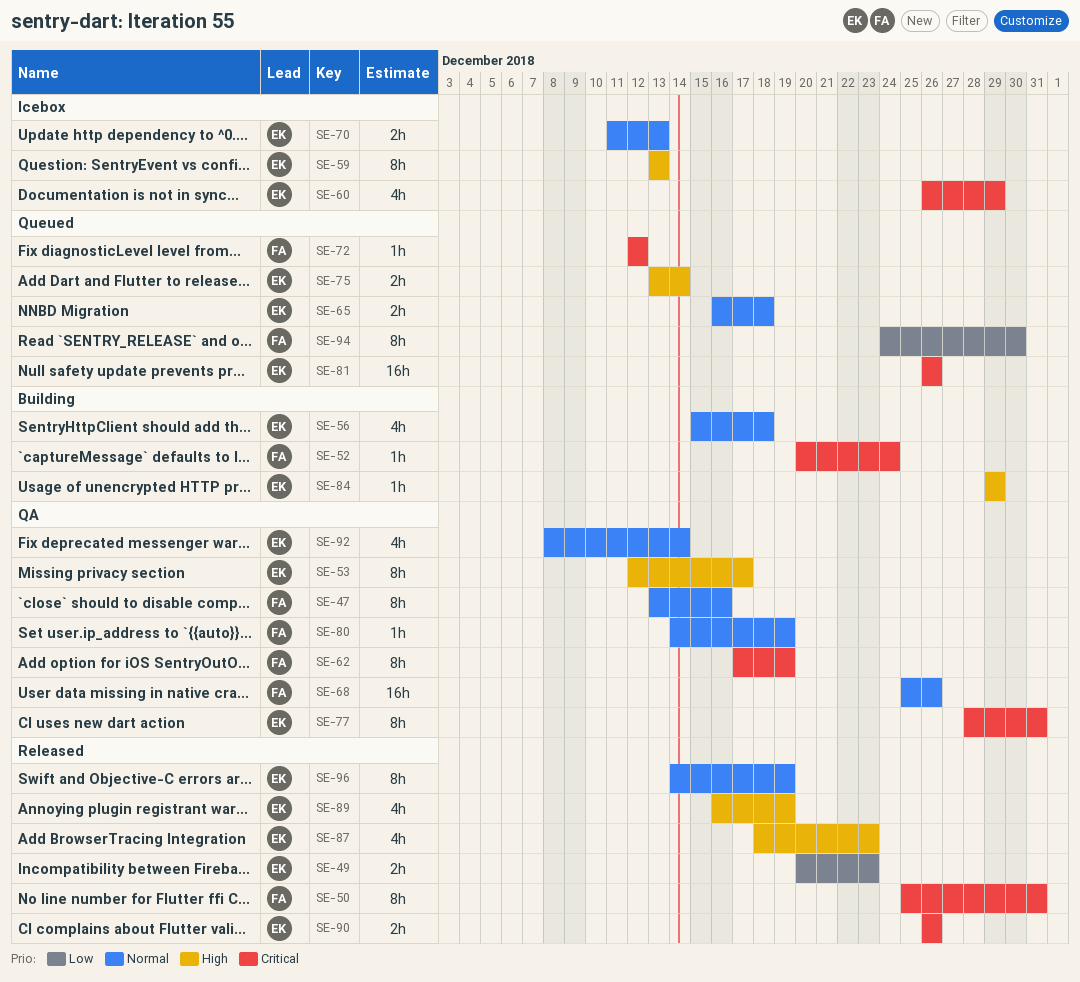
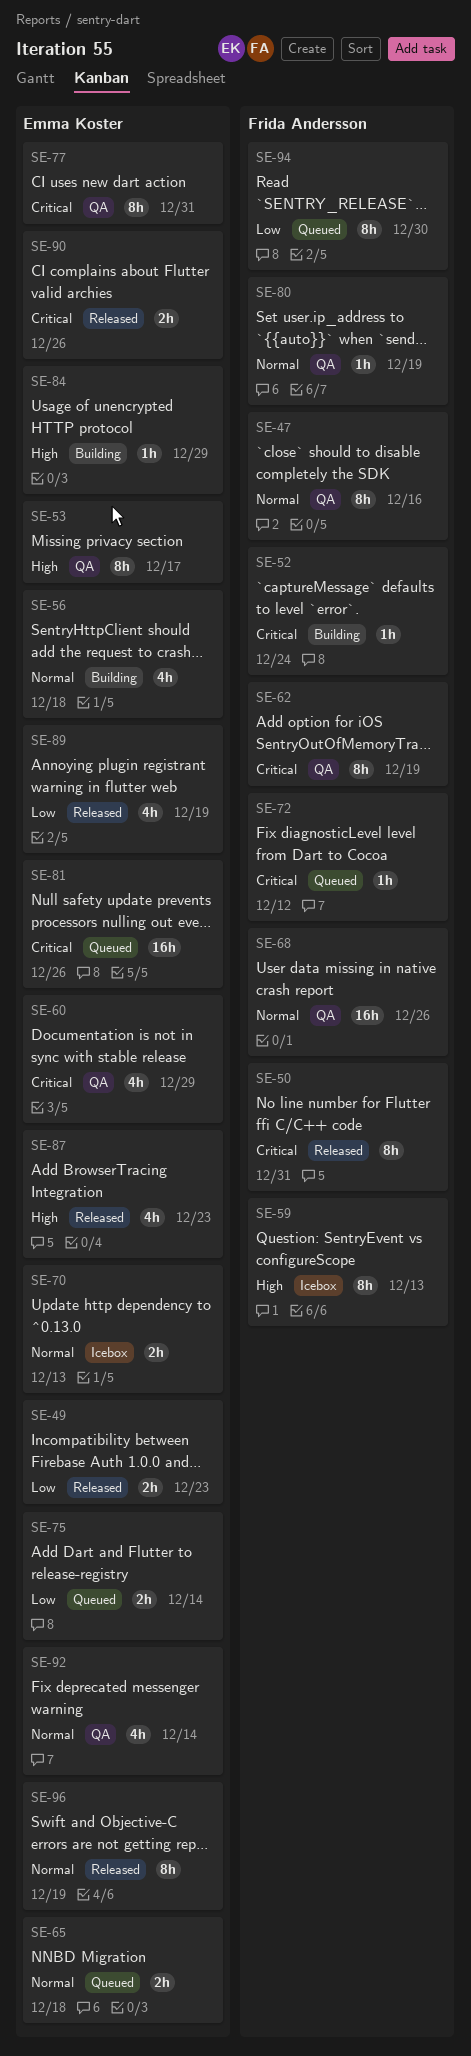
SE-59, owner: Emma Koster -> Frida Andersson
SE-60, status: Icebox -> QA
SE-75, priority: High -> Low
SE-89, priority: High -> Low

